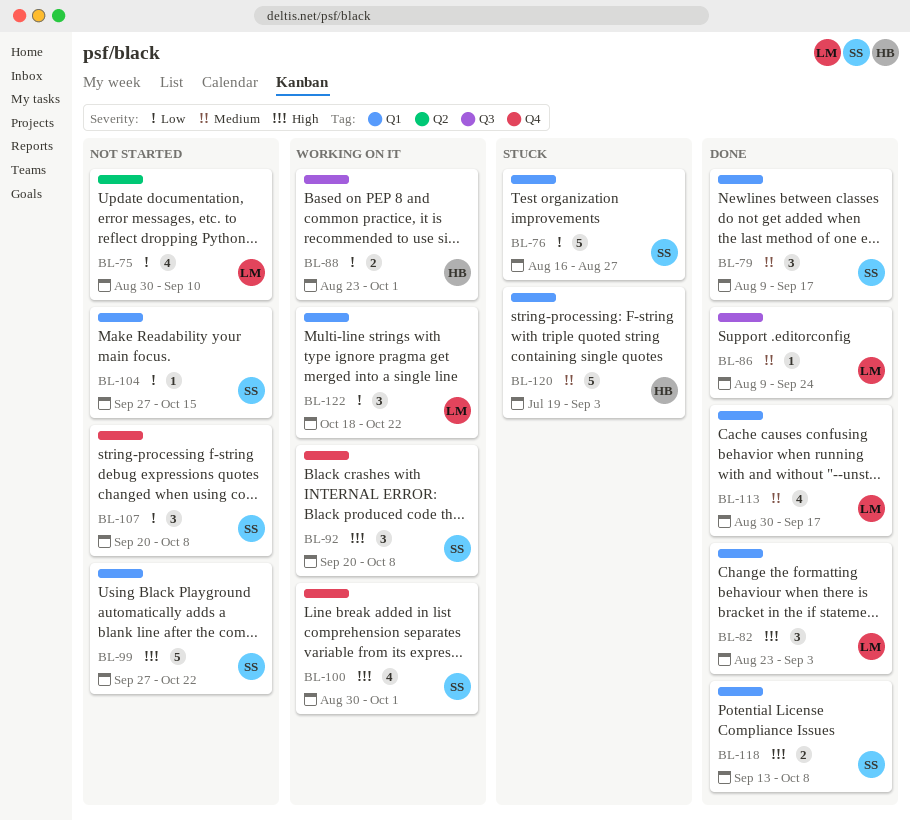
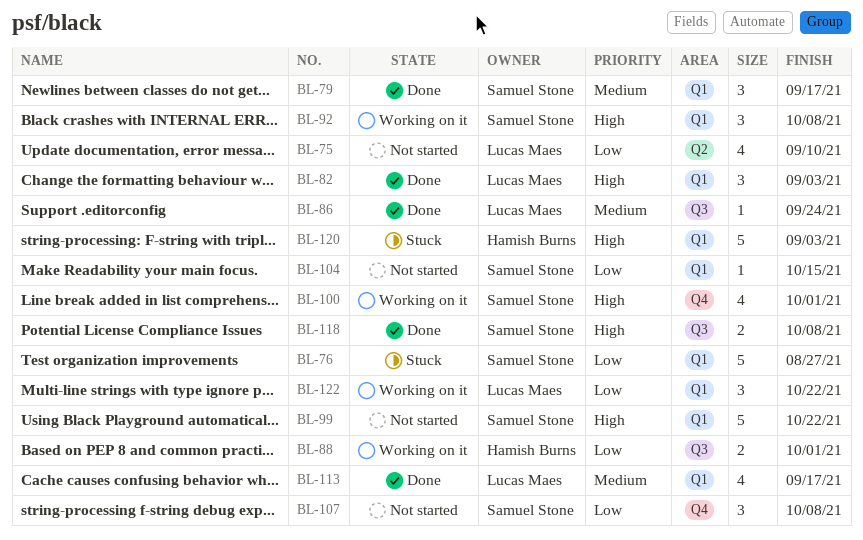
BL-92, label: Q4 -> Q1
BL-118, label: Q1 -> Q3
BL-120, priority: Medium -> High

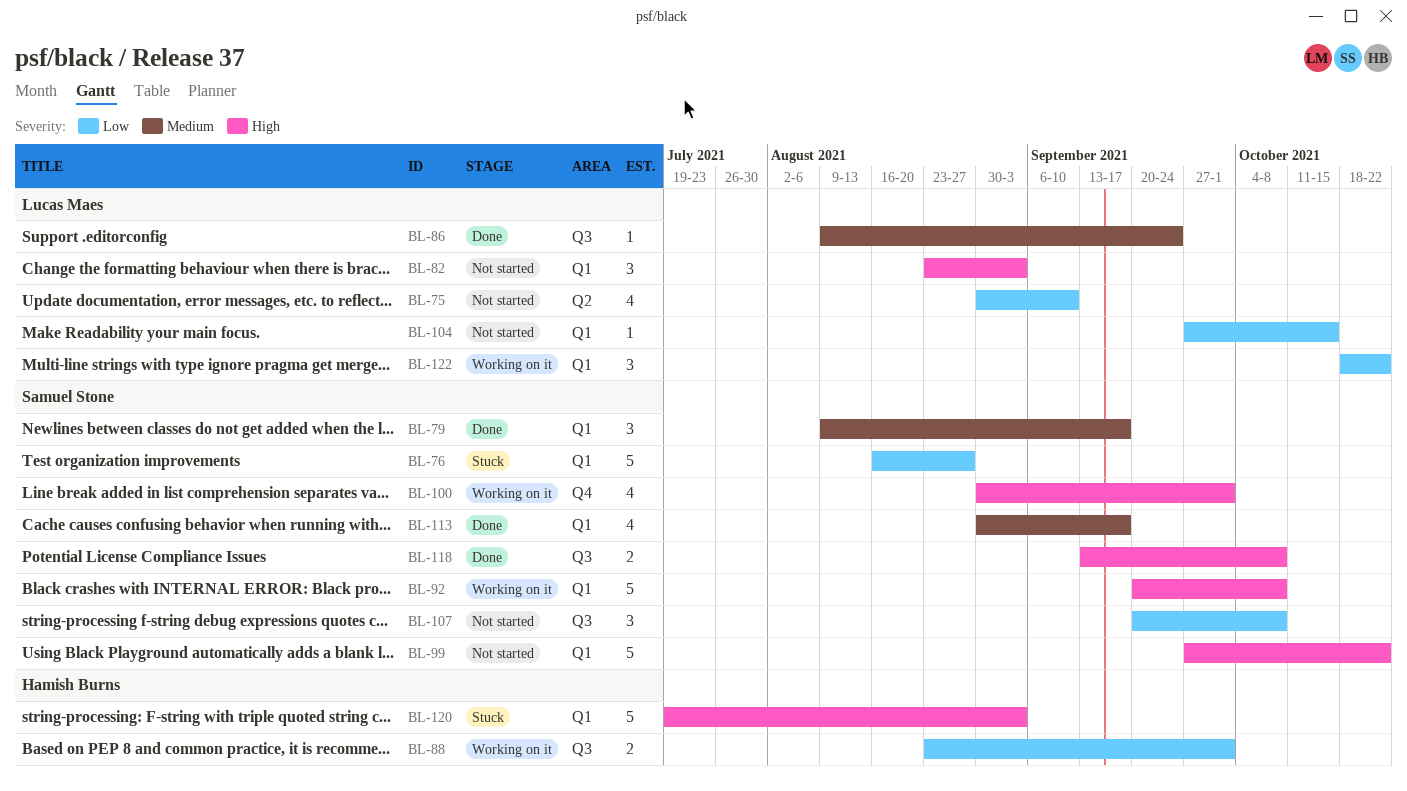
BL-82, status: Done -> Not started
BL-92, estimate: 3 -> 5
BL-104, owner: Samuel Stone -> Lucas Maes
BL-107, label: Q4 -> Q3
BL-113, owner: Lucas Maes -> Samuel Stone

